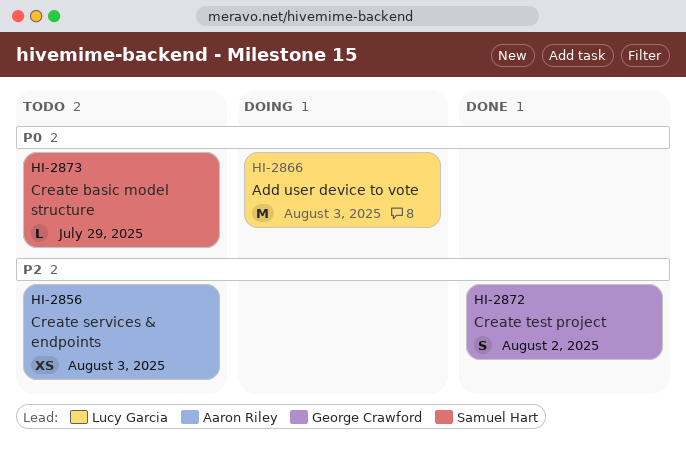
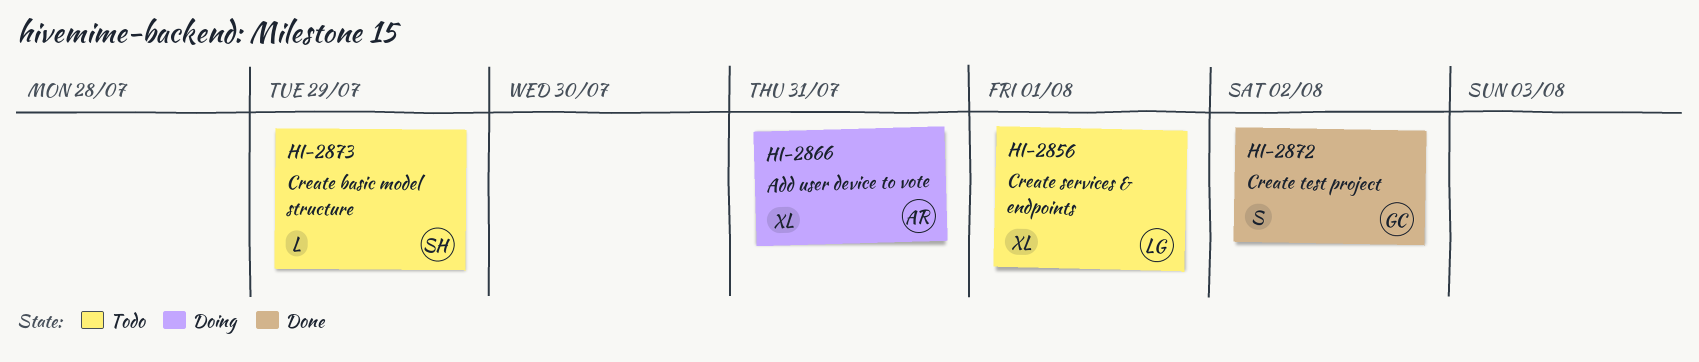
HI-2856, owner: Aaron Riley -> Lucy Garcia
HI-2856, estimate: XS -> XL
HI-2856, due: Aug 3 -> Aug 1
HI-2866, owner: Lucy Garcia -> Aaron Riley
HI-2866, estimate: M -> XL
HI-2866, due: Aug 3 -> Jul 31

